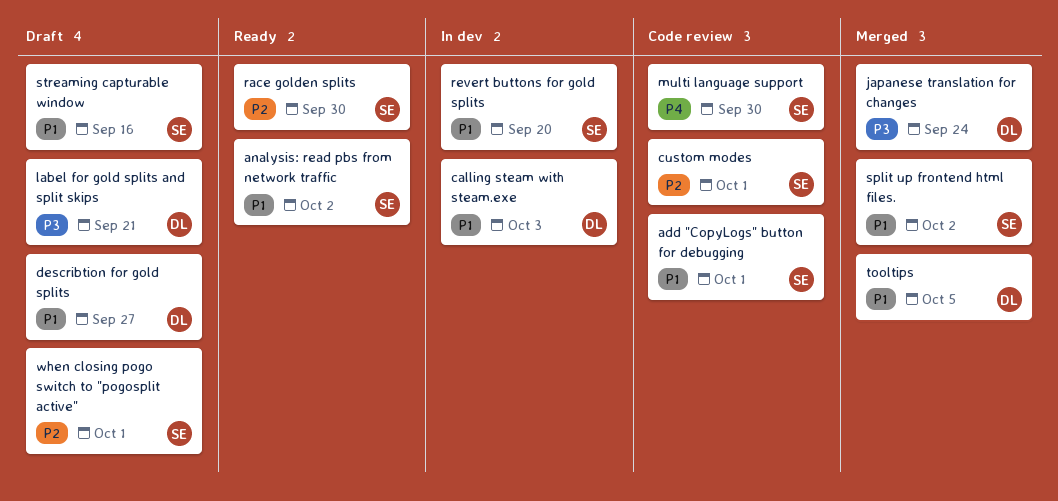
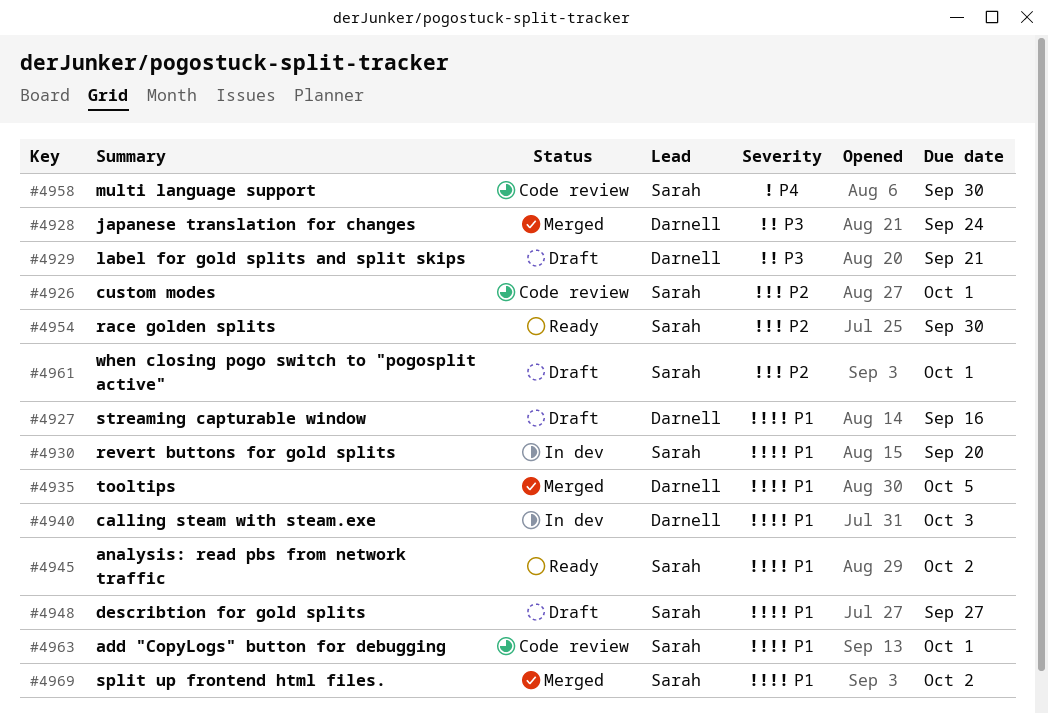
describtion for gold splits, owner: Darnell -> Sarah
streaming capturable window, owner: Sarah -> Darnell

